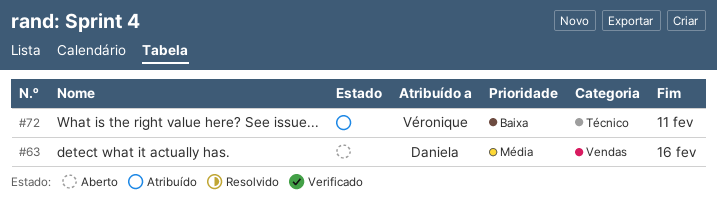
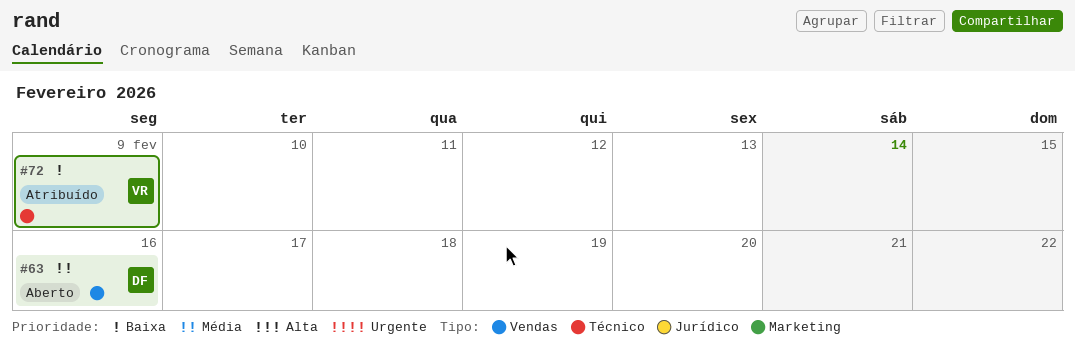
#72, due: Feb 11 -> Feb 9

